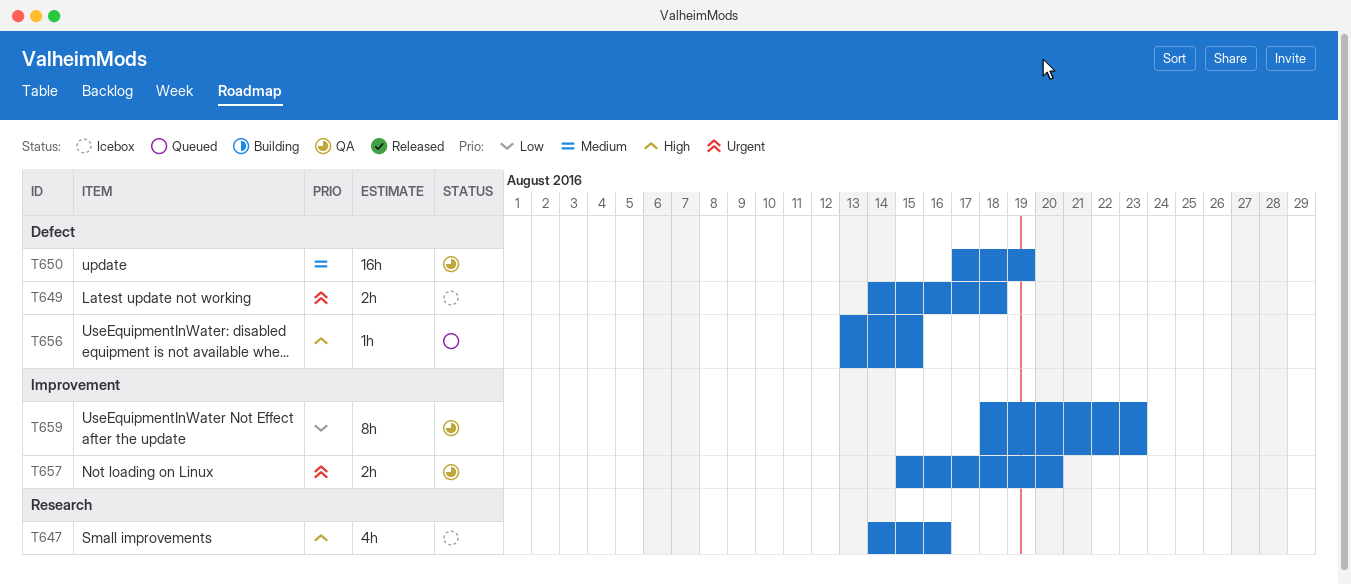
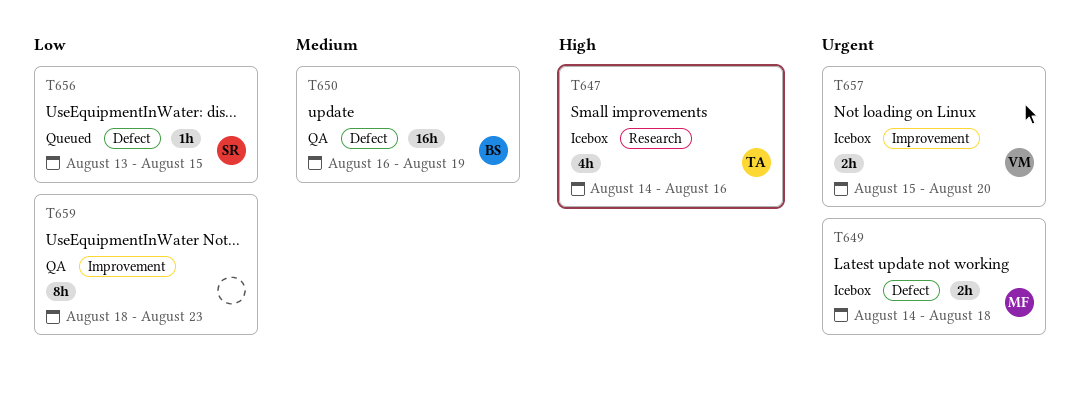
T650, start: Aug 17 -> Aug 16
T656, priority: High -> Low
T657, status: QA -> Icebox

